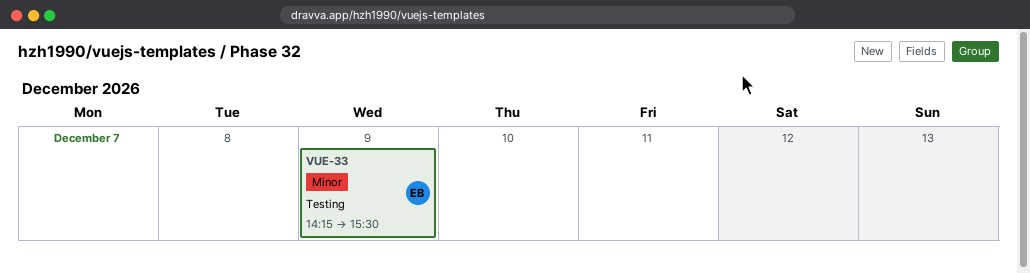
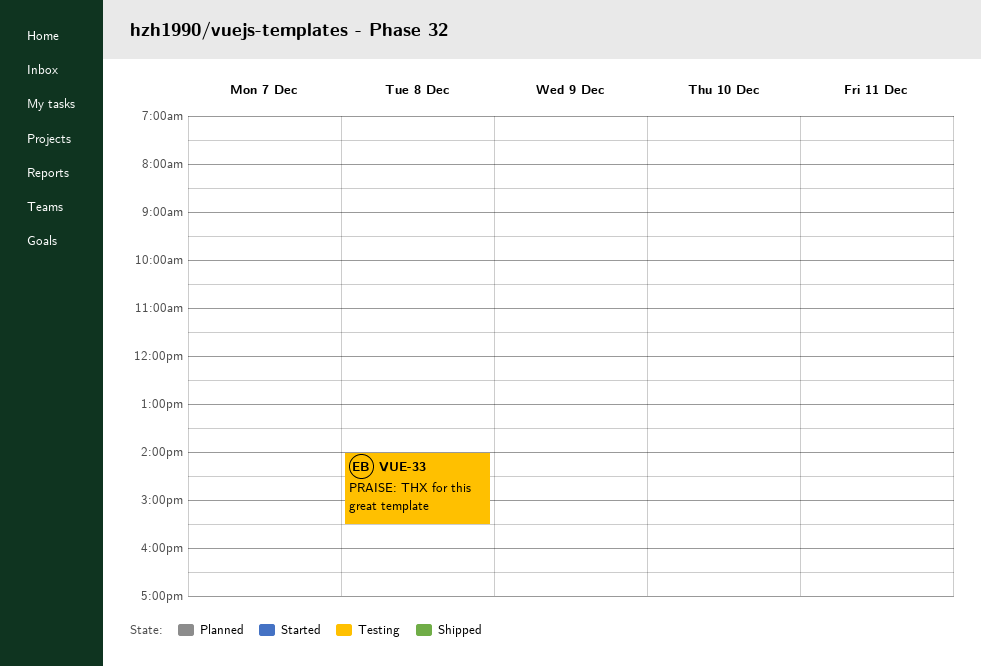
VUE-33, day: Dec 9 -> Dec 8
VUE-33, begins: 14:15 -> 14:00

